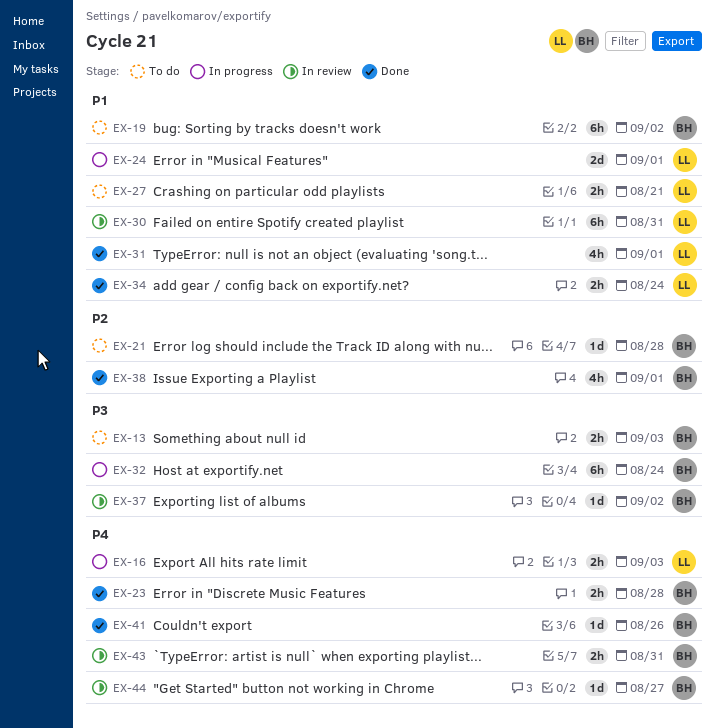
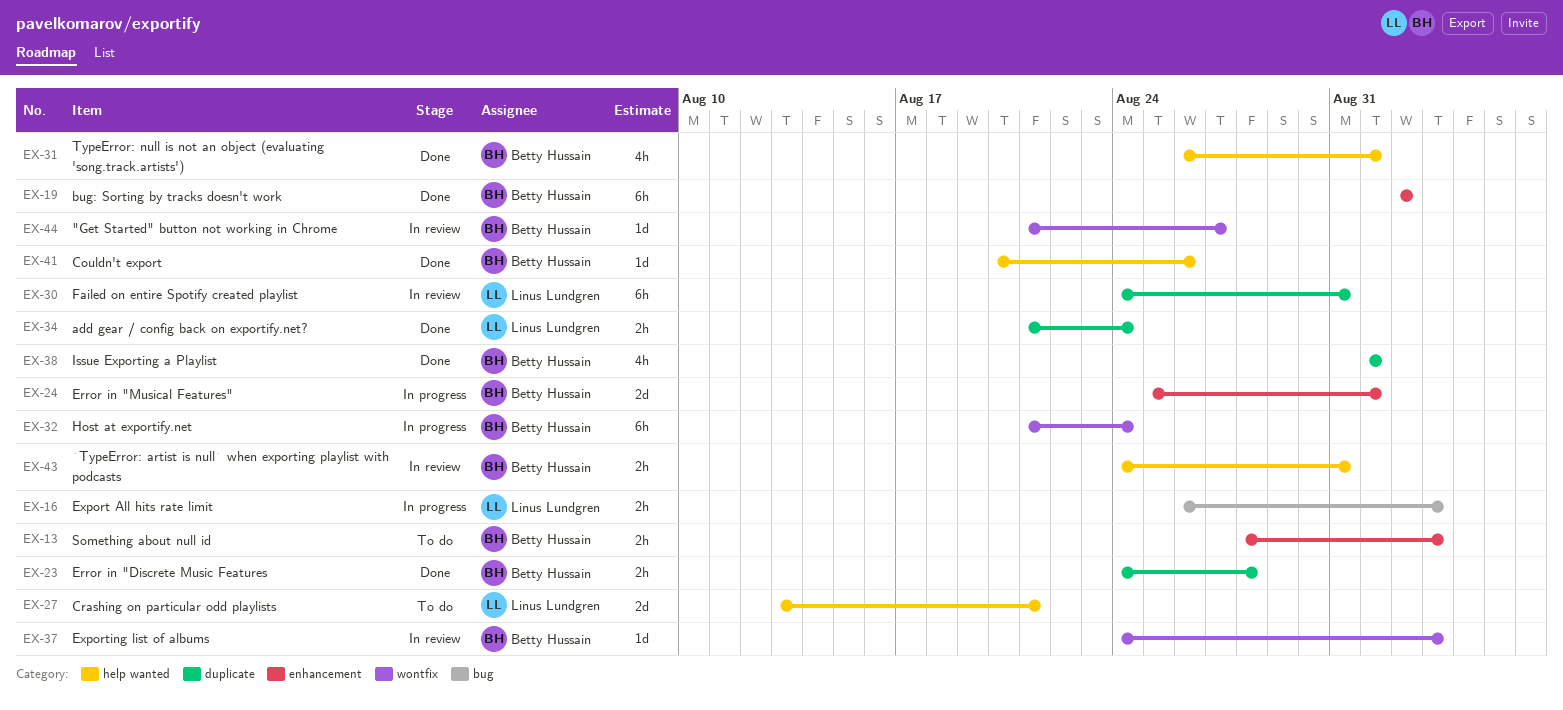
EX-19, status: To do -> Done
EX-21: present -> none
EX-24, owner: Linus Lundgren -> Betty Hussain
EX-27, estimate: 2h -> 2d
EX-31, owner: Linus Lundgren -> Betty Hussain
EX-37, due: Sep 2 -> Sep 3

